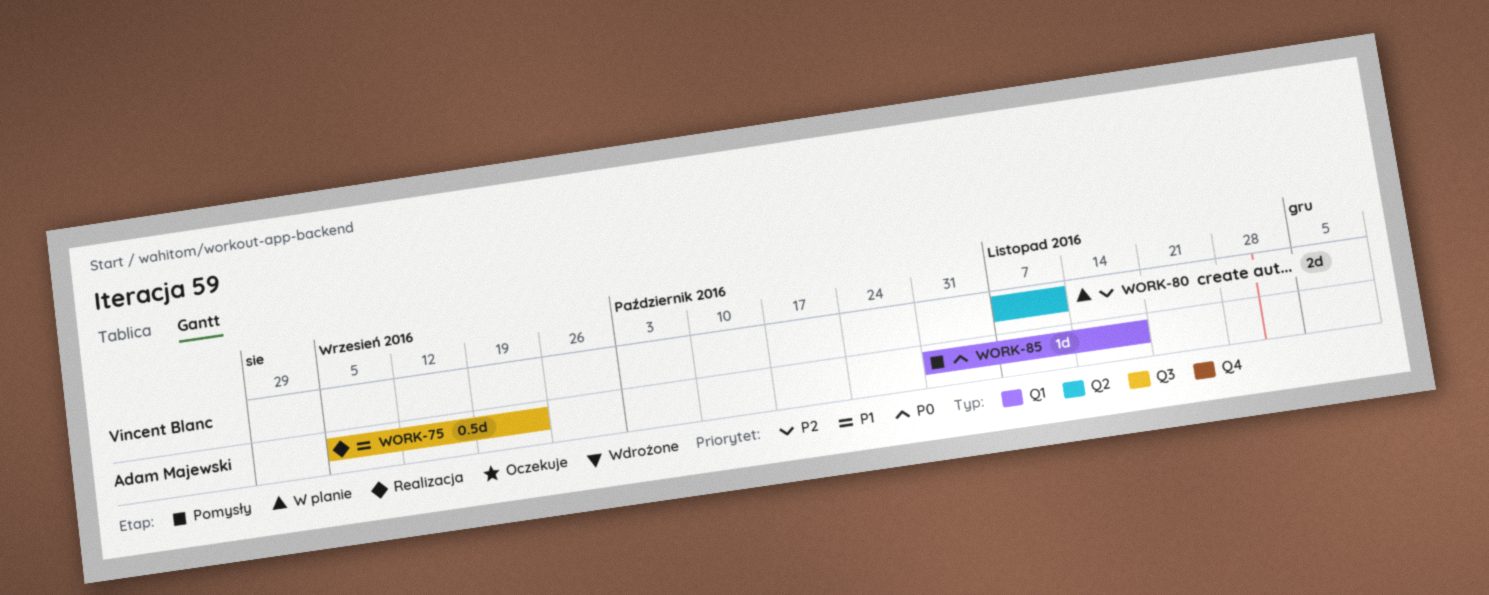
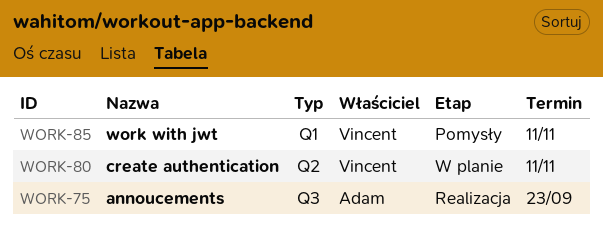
WORK-85, owner: Adam Majewski -> Vincent Blanc
WORK-85, due: Nov 18 -> Nov 11

